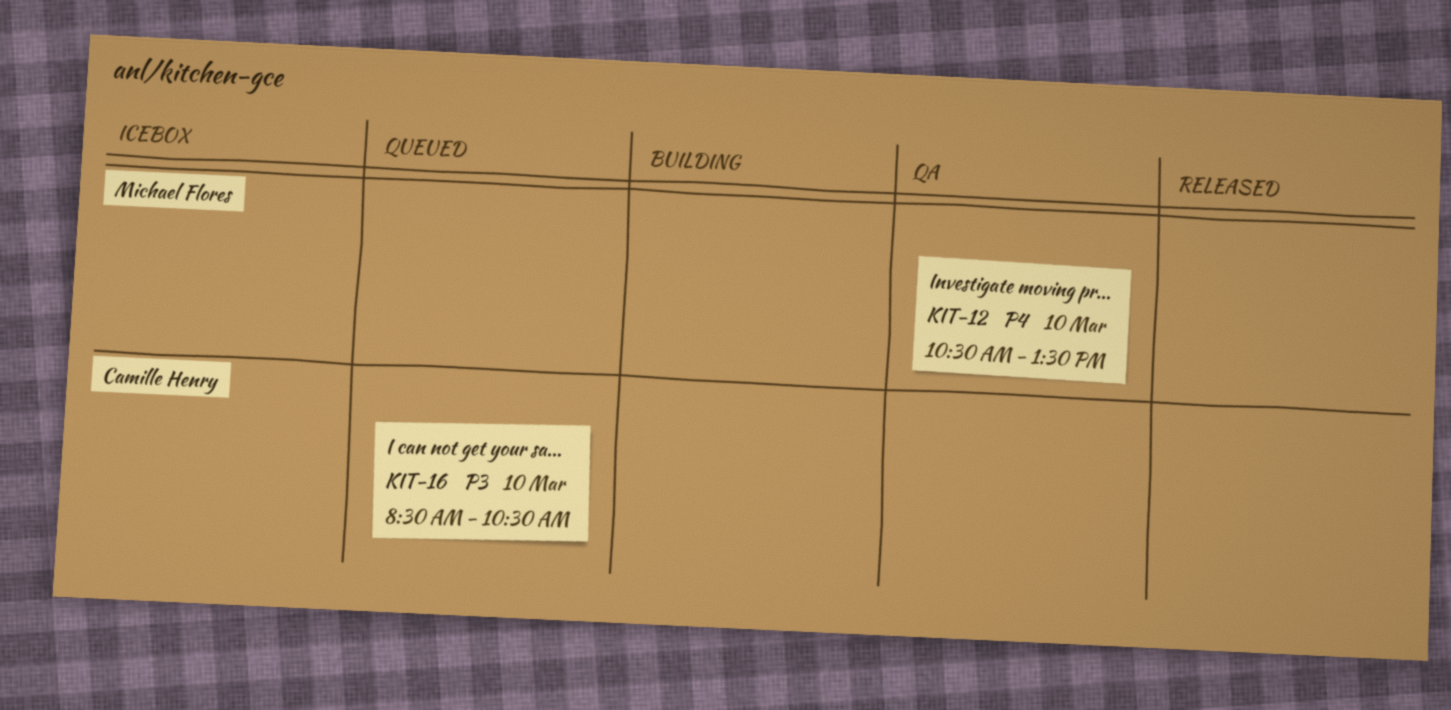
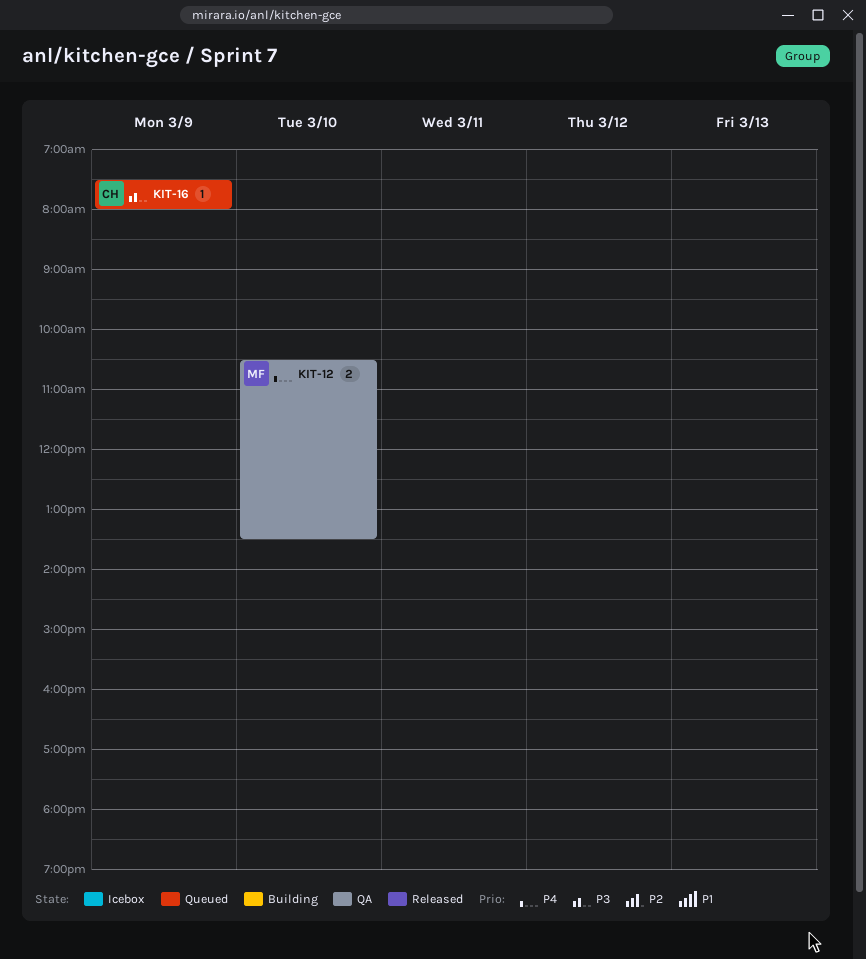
KIT-16, day: Mar 10 -> Mar 9
KIT-16, begins: 08:30 -> 07:30
KIT-16, ends: 10:30 -> 08:00

